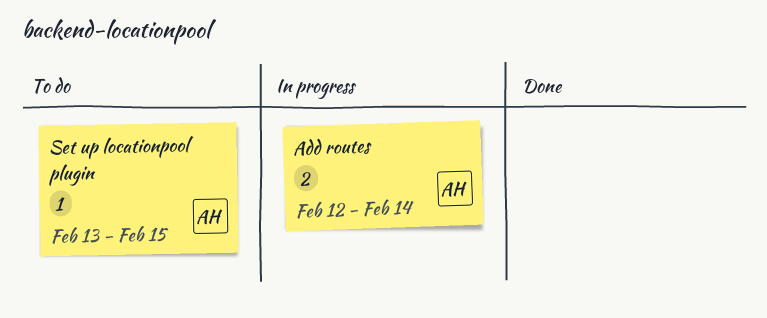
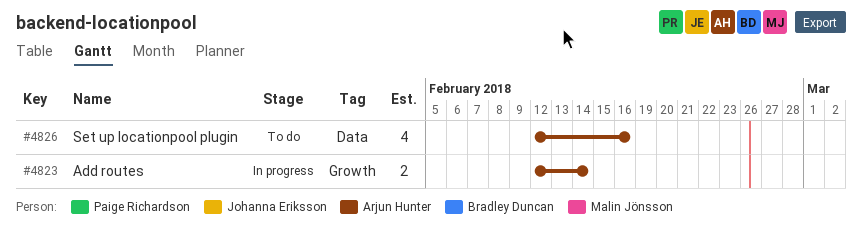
Set up locationpool plugin, estimate: 1 -> 4
Set up locationpool plugin, start: Feb 13 -> Feb 12
Set up locationpool plugin, due: Feb 15 -> Feb 16

